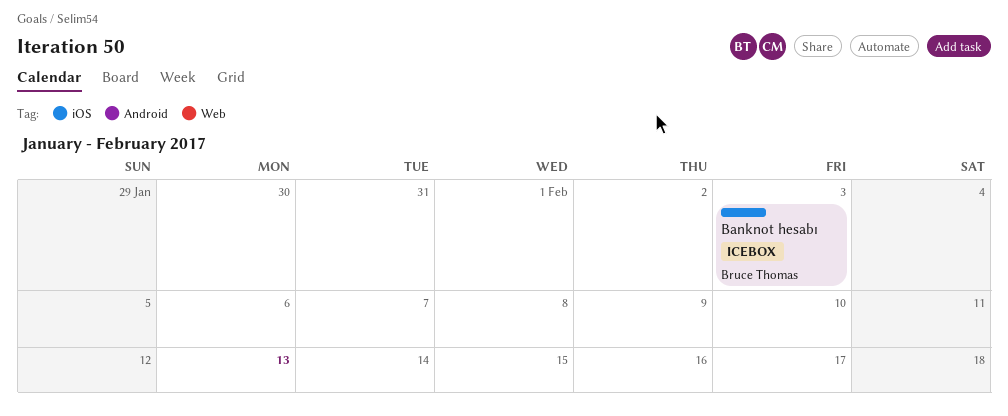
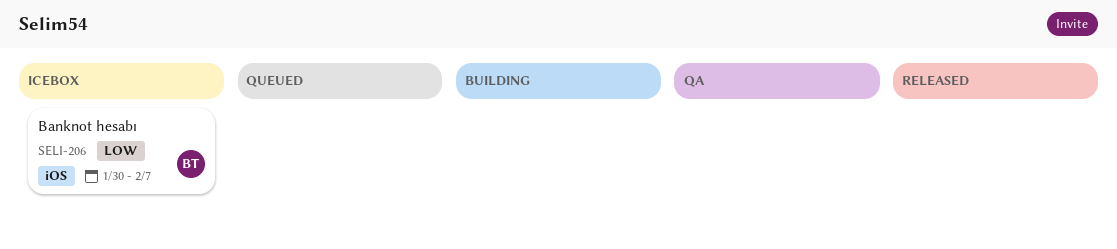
Banknot hesabı, due: Feb 3 -> Feb 7

